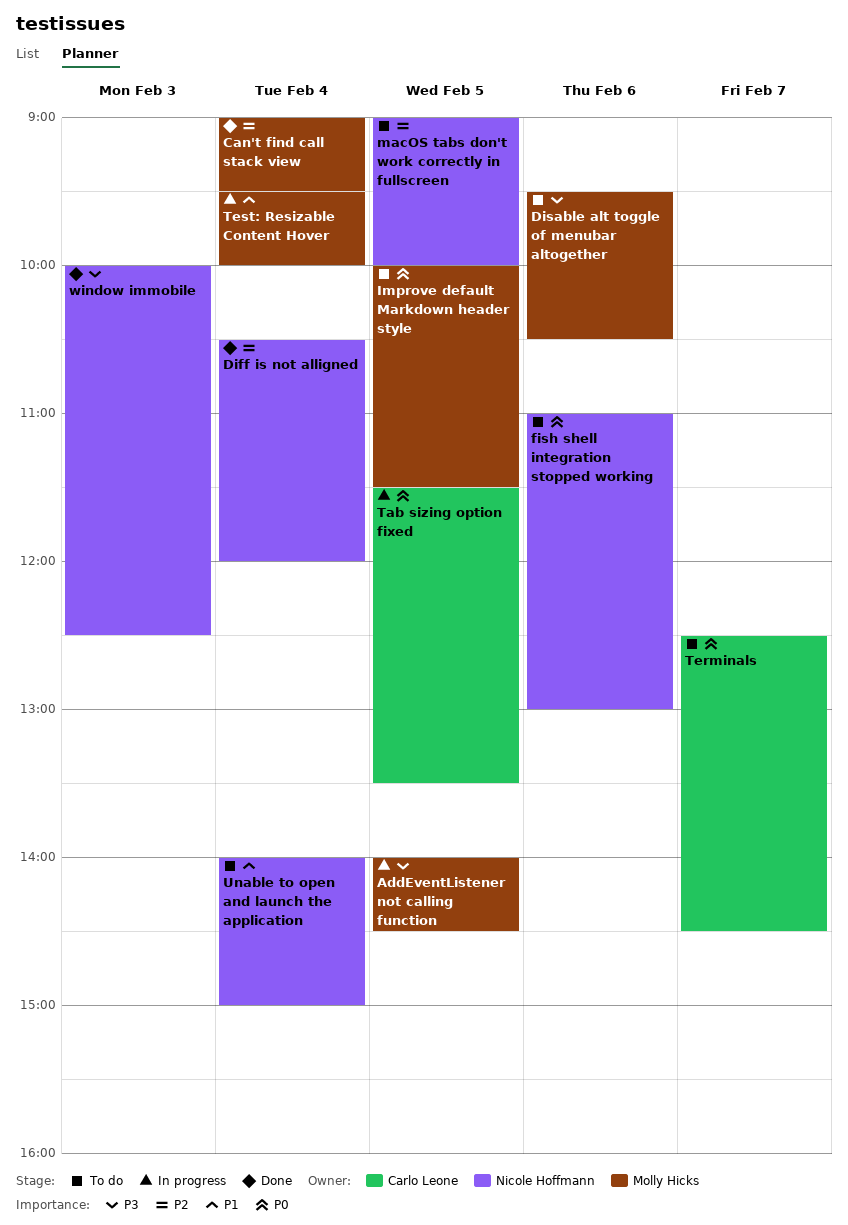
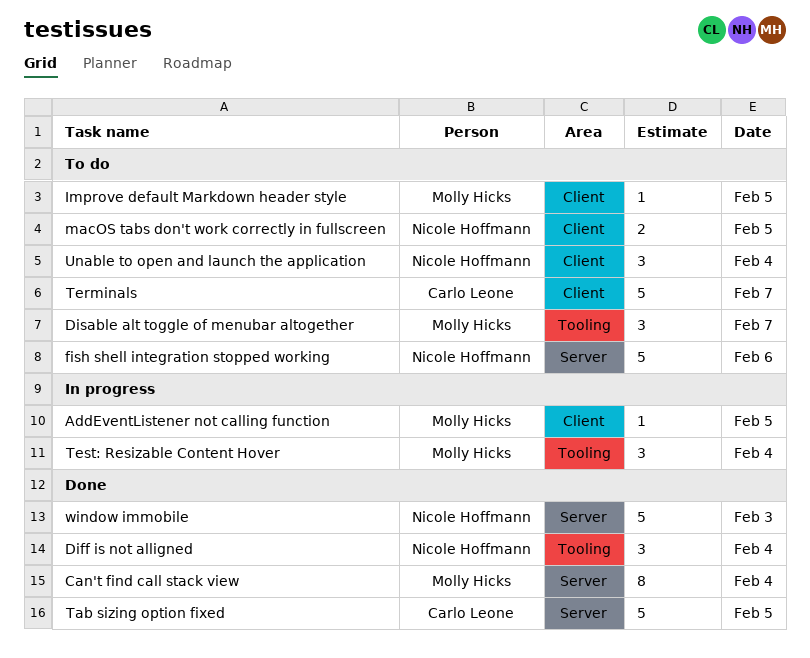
Disable alt toggle of menubar altogether, day: Feb 6 -> Feb 7
Tab sizing option fixed, status: In progress -> Done

